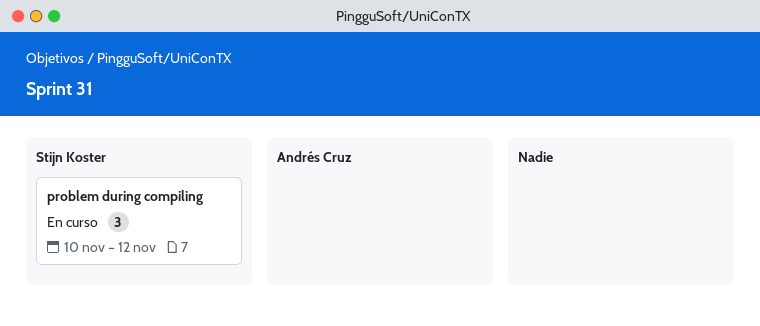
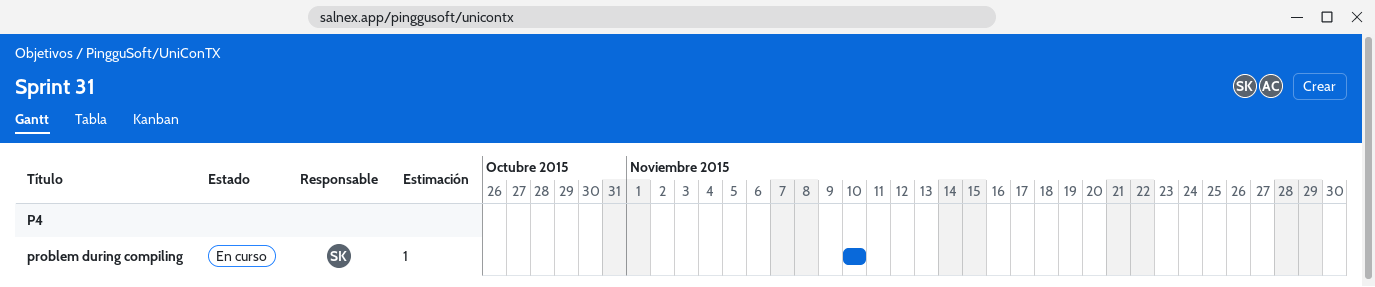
problem during compiling, estimate: 3 -> 1
problem during compiling, due: Nov 12 -> Nov 10

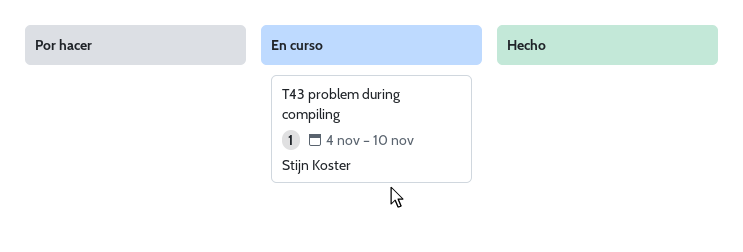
problem during compiling, start: Nov 10 -> Nov 4

